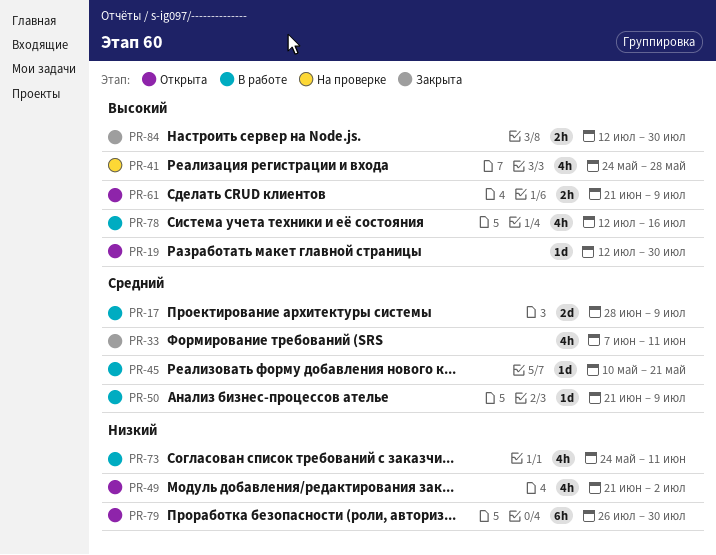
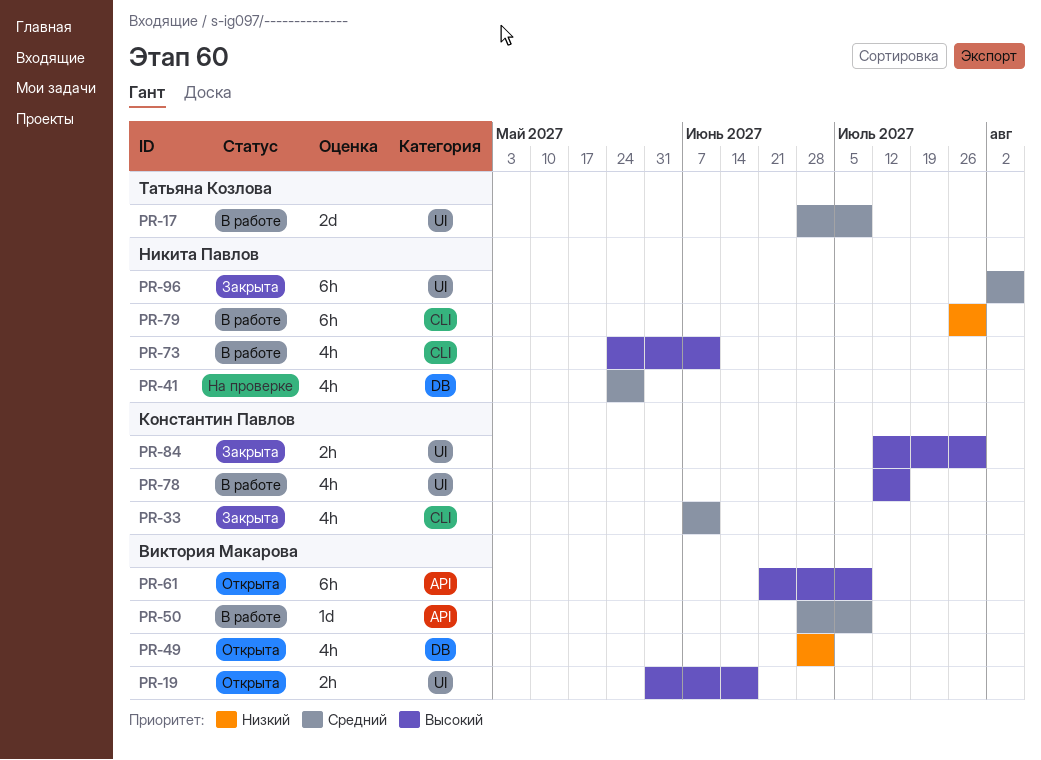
PR-19, estimate: 1d -> 2h
PR-19, start: Jul 12 -> May 31
PR-19, due: Jul 30 -> Jun 18
PR-41, priority: Высокий -> Средний
PR-45: present -> none
PR-49, start: Jun 21 -> Jun 28
PR-50, start: Jun 21 -> Jun 28
PR-61, estimate: 2h -> 6h
PR-73, priority: Низкий -> Высокий
PR-79, status: Открыта -> В работе
PR-96: none -> present

